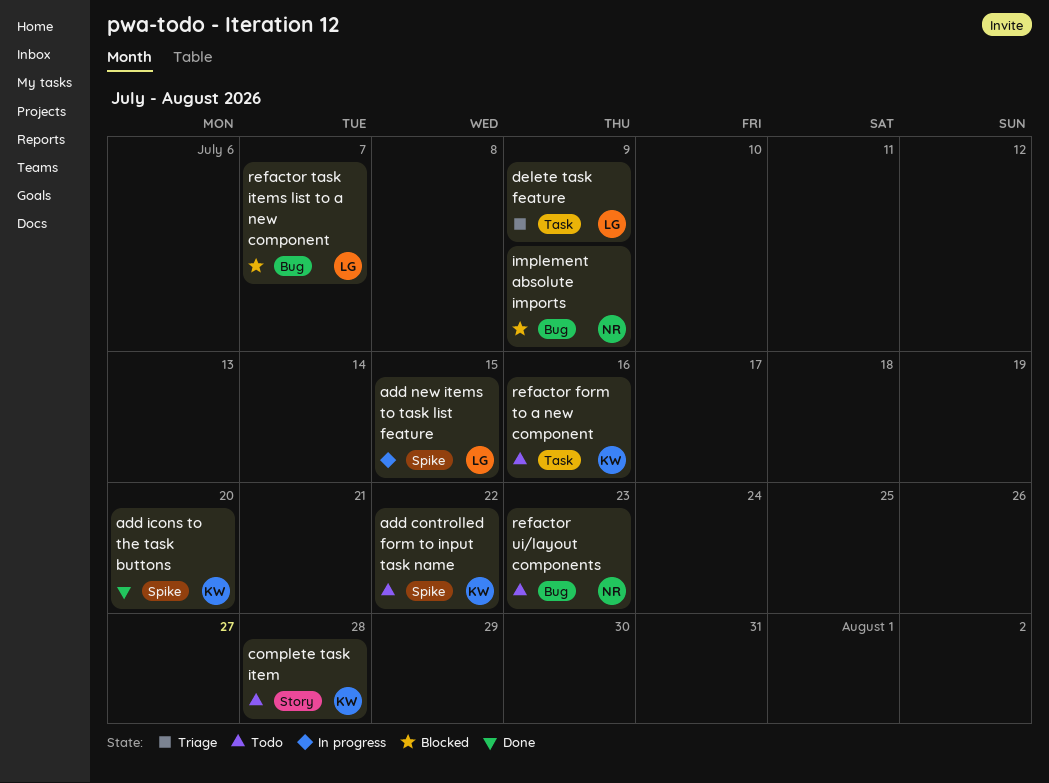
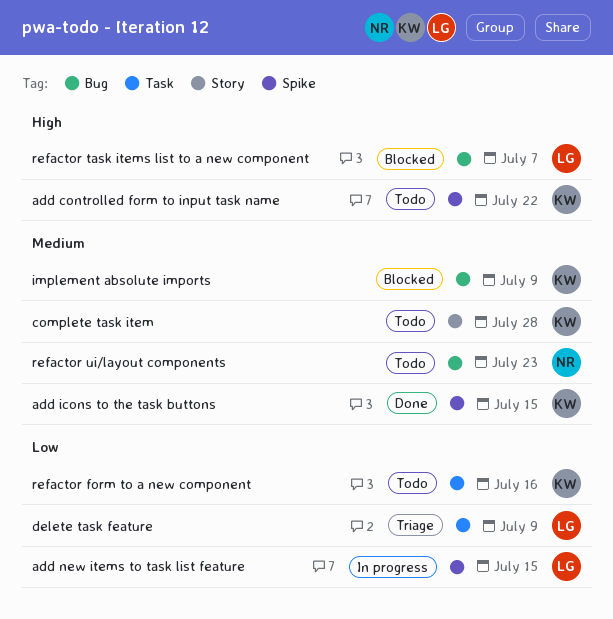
add icons to the task buttons, due: Jul 20 -> Jul 15
implement absolute imports, owner: NR -> KW

